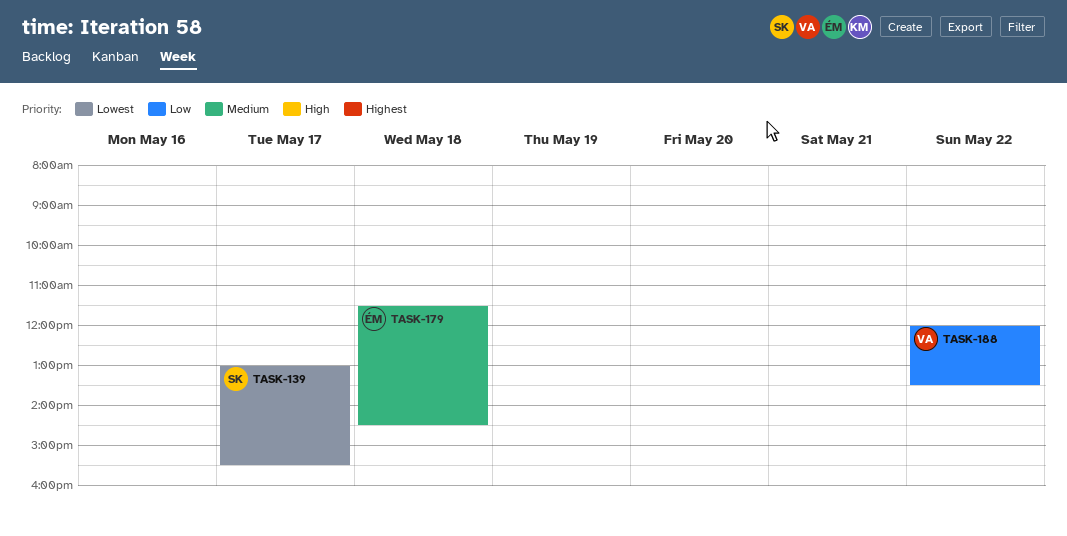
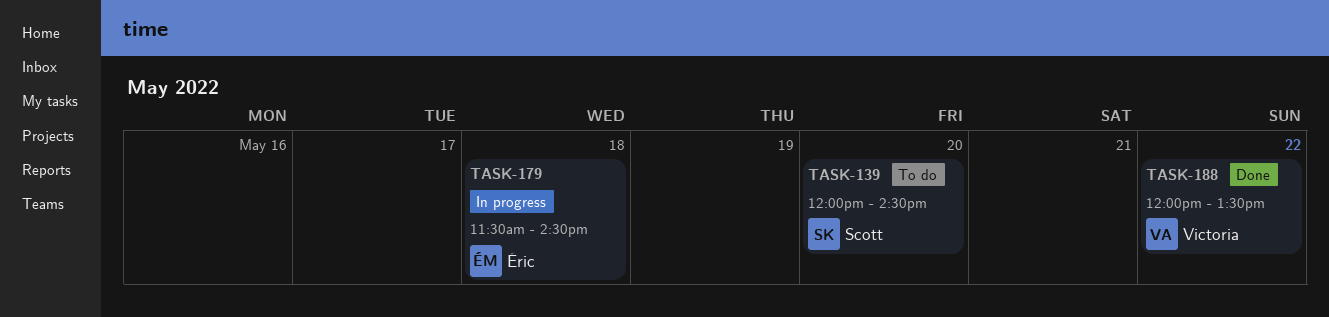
TASK-139, day: May 17 -> May 20
TASK-139, begins: 13:00 -> 12:00
TASK-139, ends: 15:30 -> 14:30

